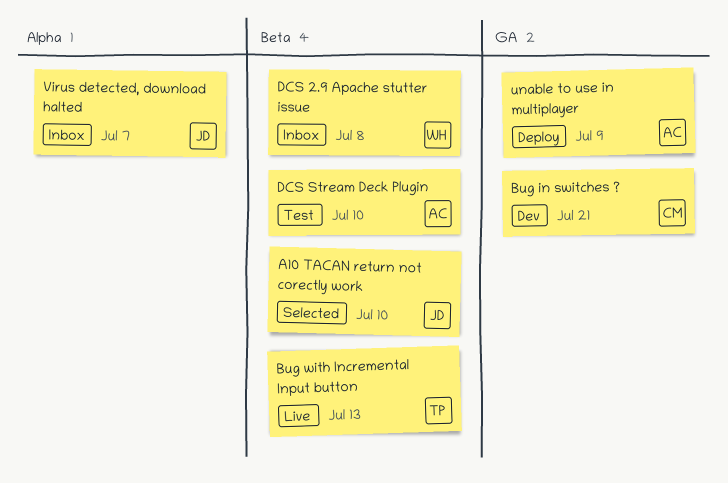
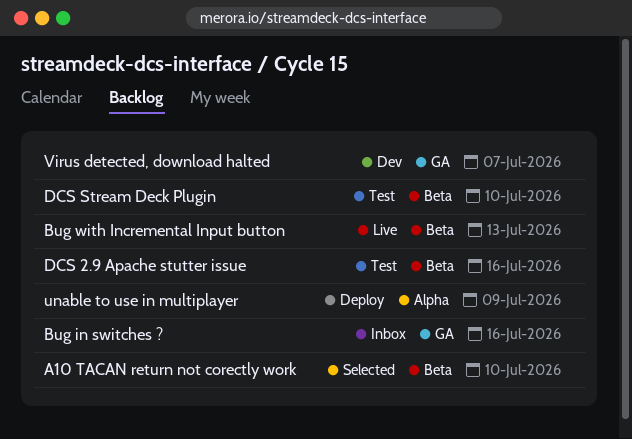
Bug in switches ?, status: Dev -> Inbox
Bug in switches ?, due: Jul 21 -> Jul 16
DCS 2.9 Apache stutter issue, status: Inbox -> Test
DCS 2.9 Apache stutter issue, due: Jul 8 -> Jul 16
unable to use in multiplayer, label: GA -> Alpha
Virus detected, download halted, status: Inbox -> Dev
Virus detected, download halted, label: Alpha -> GA

